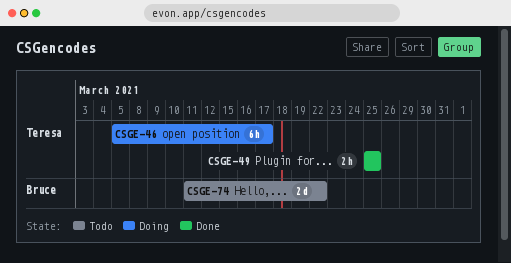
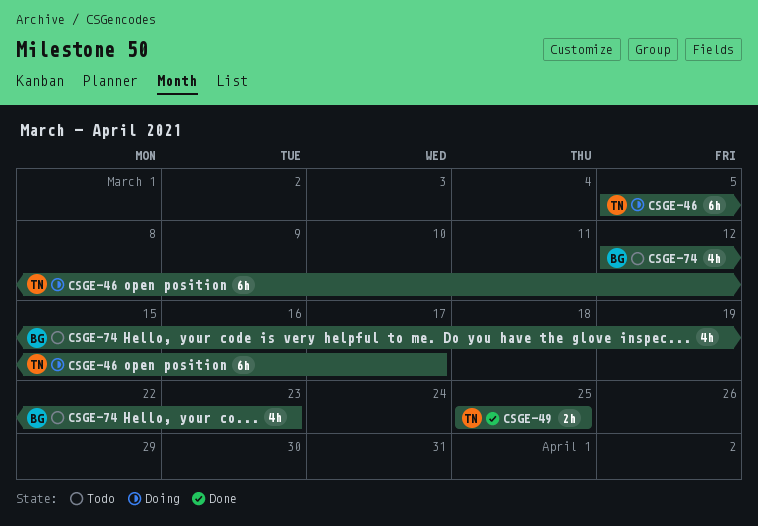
CSGE-74, estimate: 2d -> 4h
CSGE-74, start: Mar 11 -> Mar 12
CSGE-74, due: Mar 22 -> Mar 23

